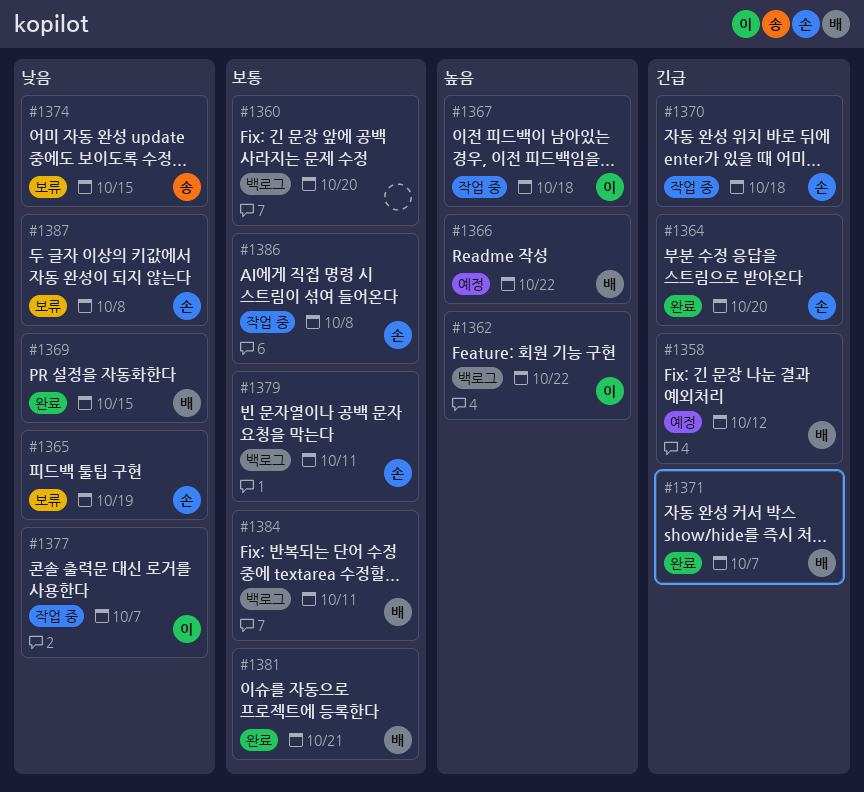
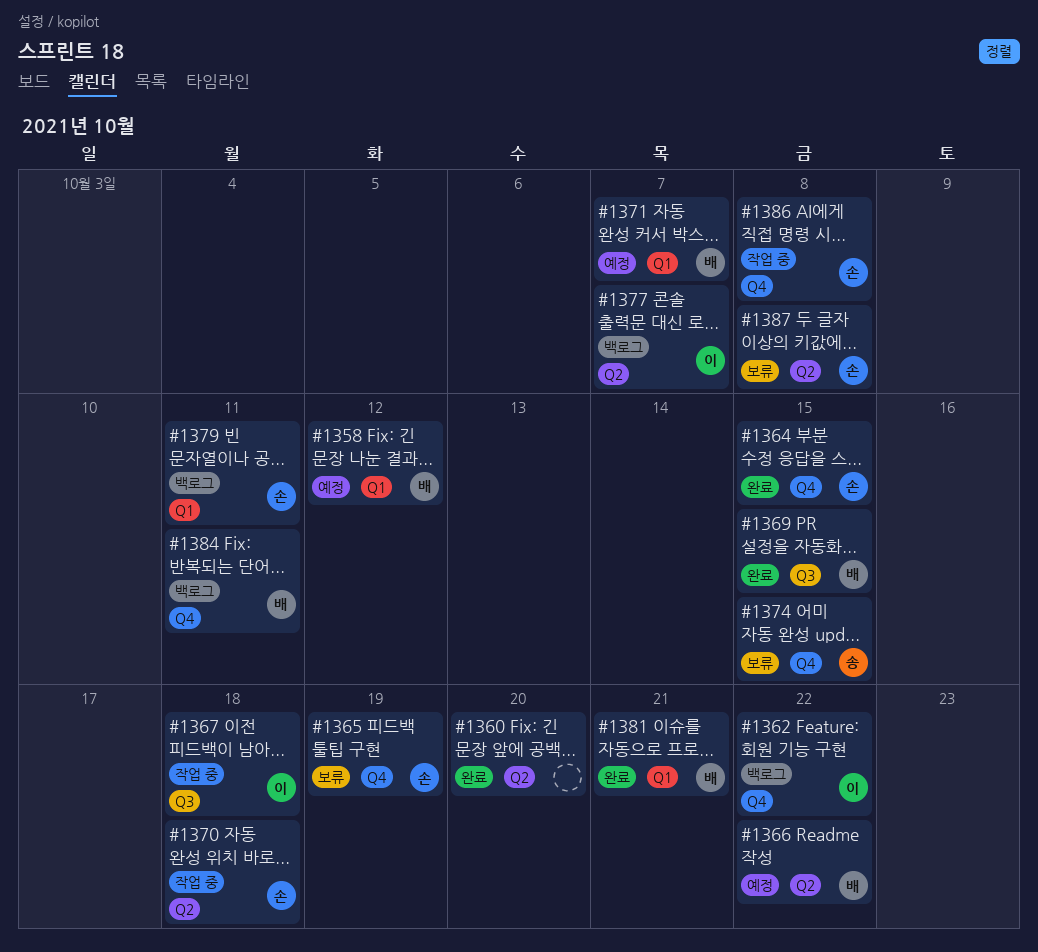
#1360, status: 백로그 -> 완료
#1364, due: Oct 20 -> Oct 15
#1371, status: 완료 -> 예정
#1377, status: 작업 중 -> 백로그

